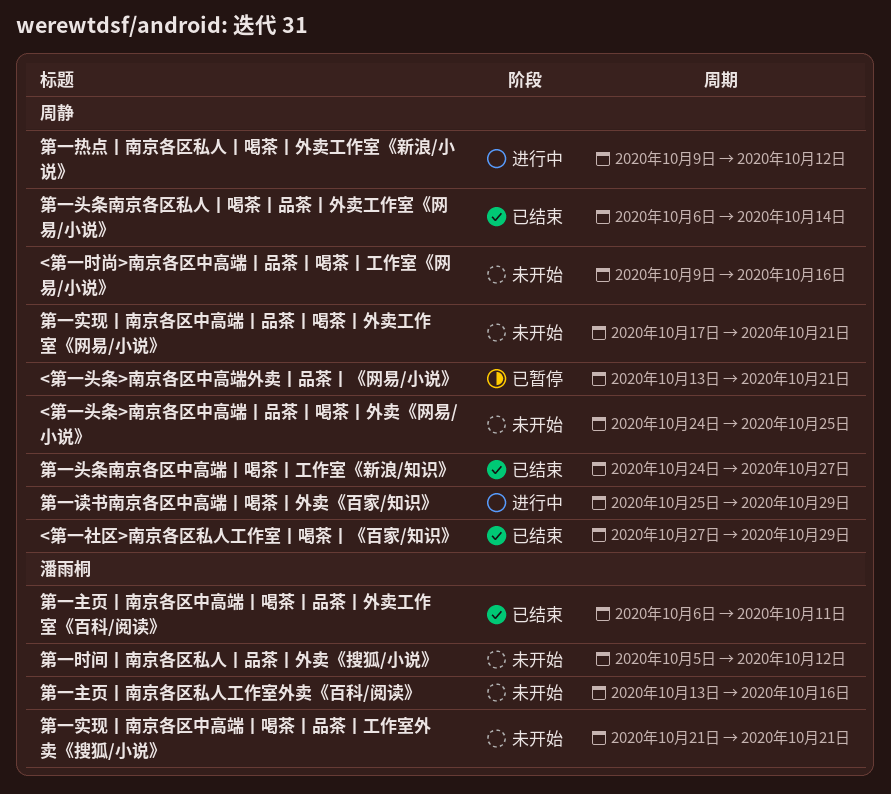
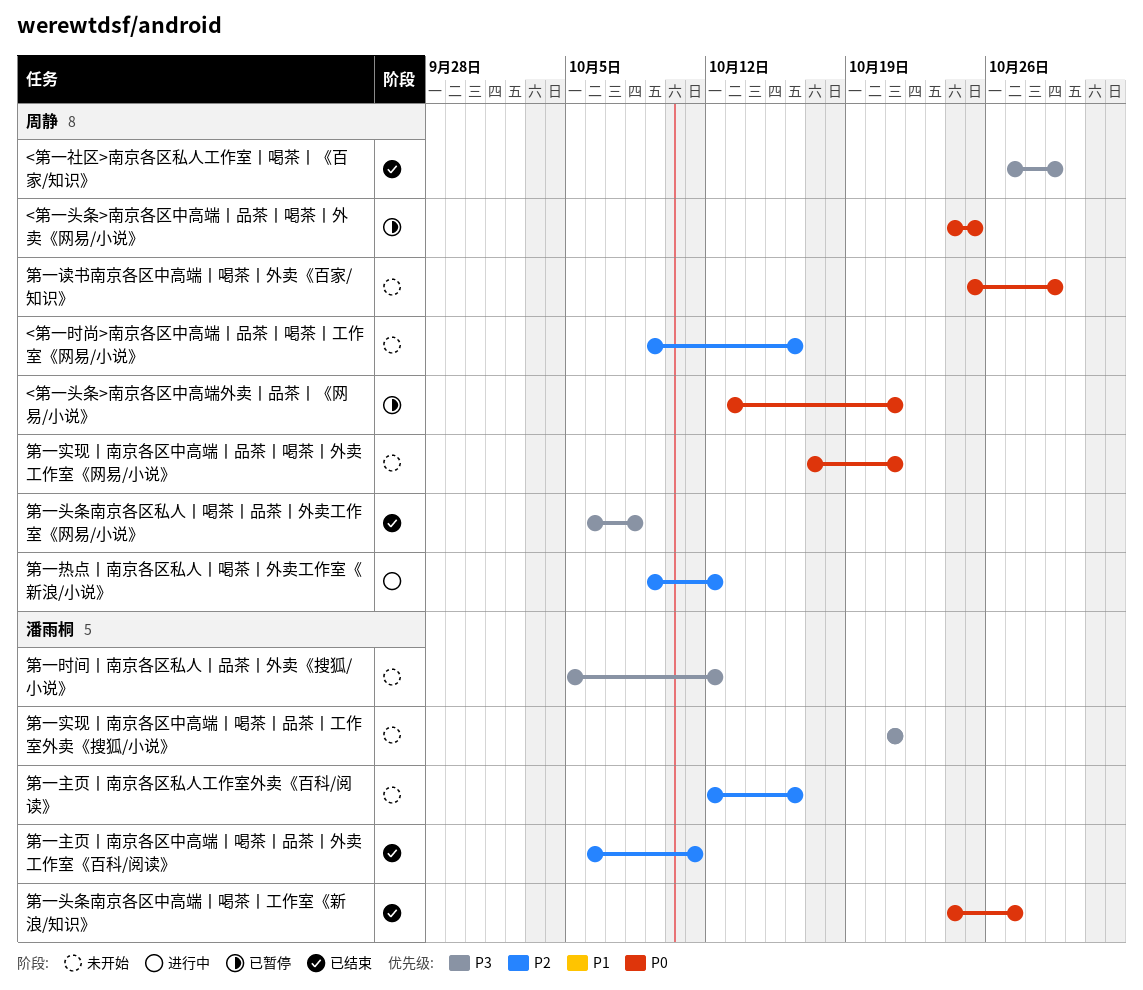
<第一头条>南京各区中高端丨品茶丨喝茶丨外卖《网易/小说》, status: 未开始 -> 已暂停
第一主页丨南京各区私人工作室外卖《百科/阅读》, start: Oct 13 -> Oct 12
第一头条南京各区中高端丨喝茶丨工作室《新浪/知识》, owner: 周静 -> 潘雨桐
第一头条南京各区私人丨喝茶丨品茶丨外卖工作室《网易/小说》, due: Oct 14 -> Oct 8
第一读书南京各区中高端丨喝茶丨外卖《百家/知识》, status: 进行中 -> 未开始

